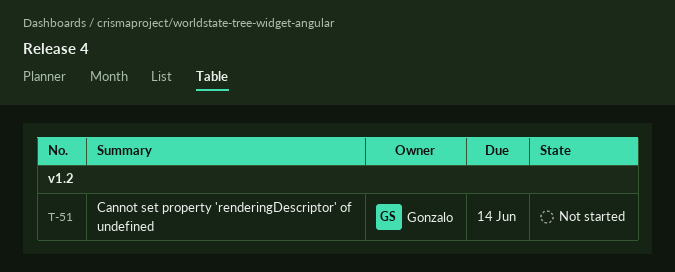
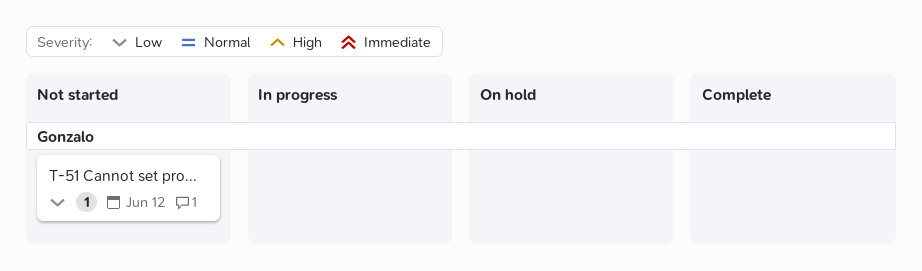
T-51, due: Jun 14 -> Jun 12

